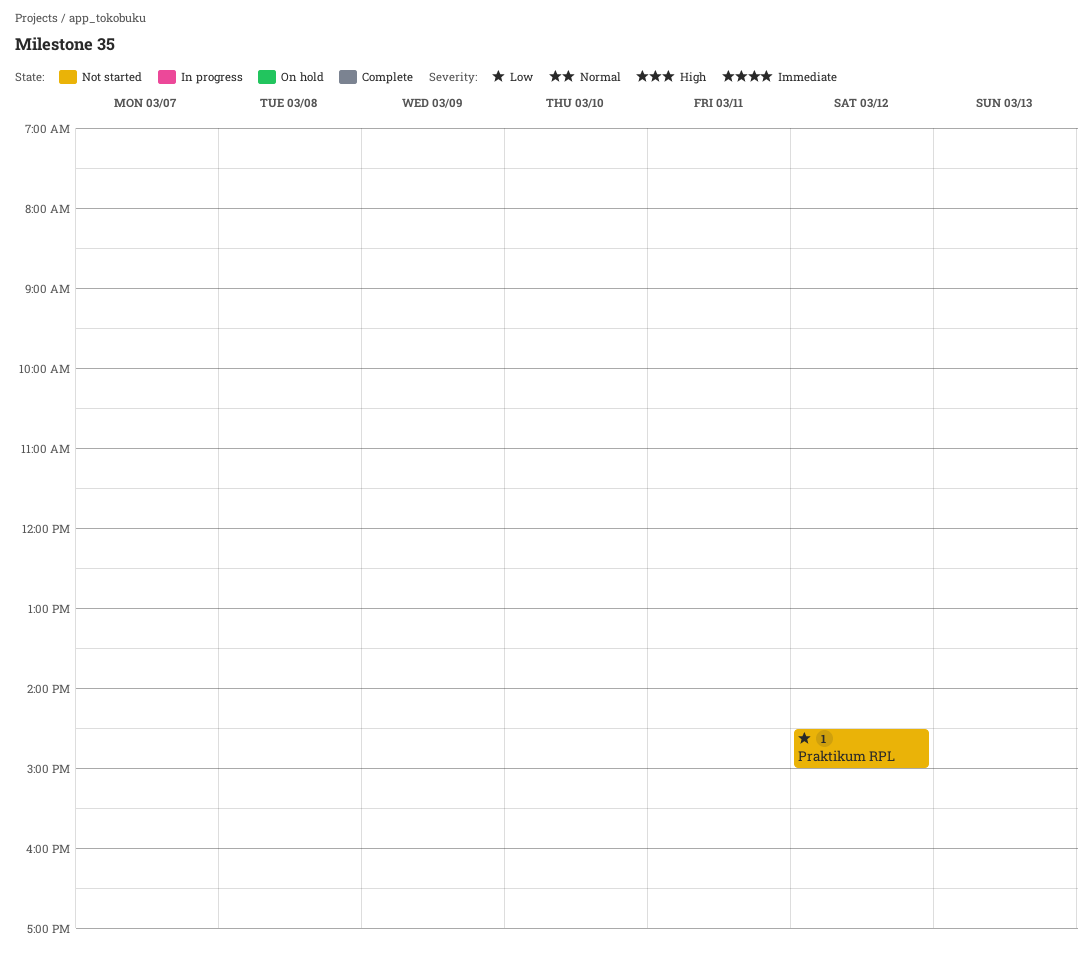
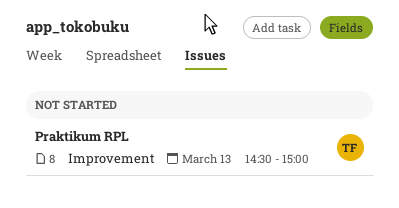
Praktikum RPL, day: Mar 12 -> Mar 13

